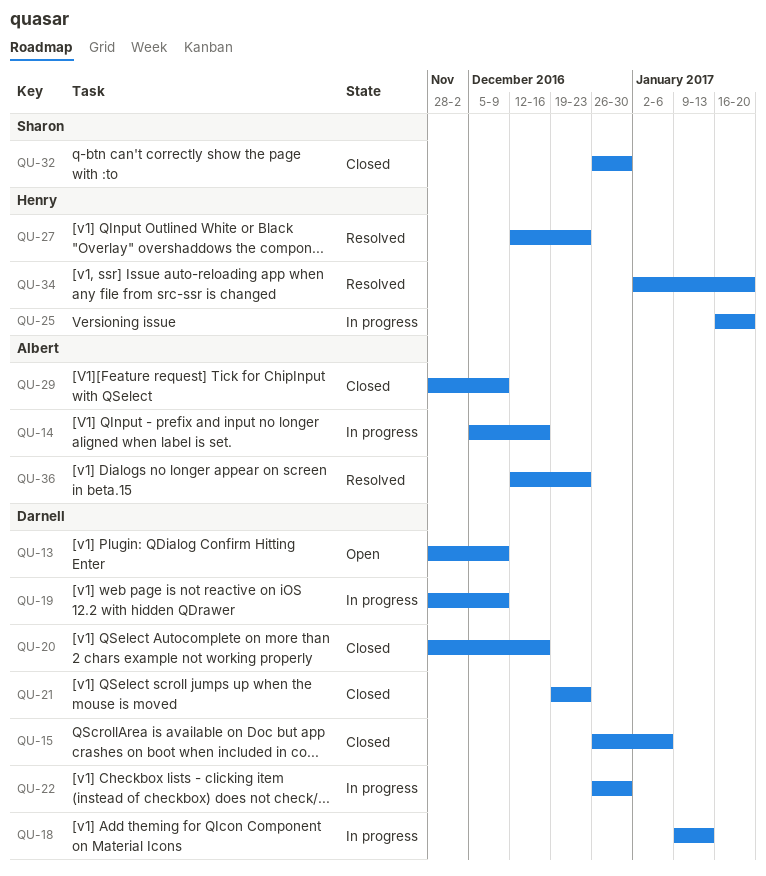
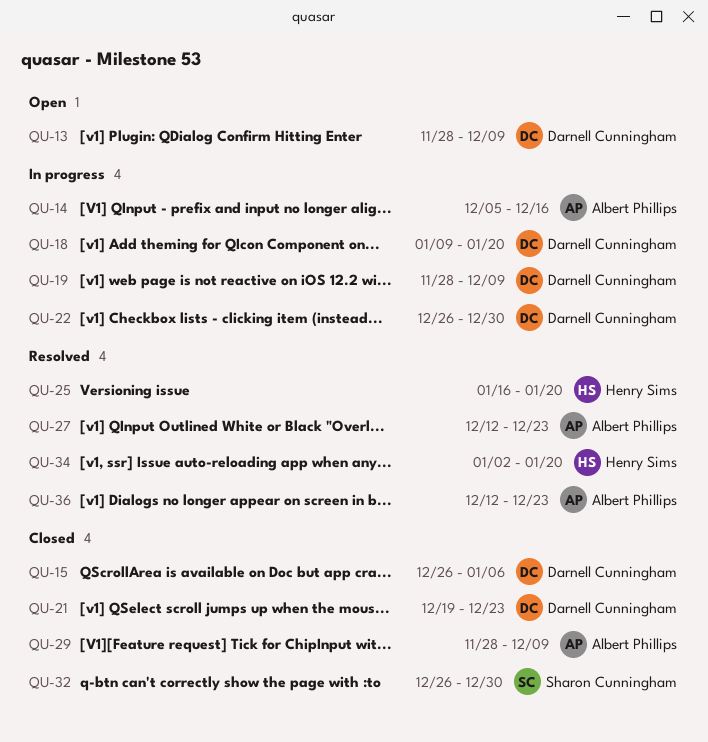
QU-18, due: Jan 13 -> Jan 20
QU-20: present -> none
QU-25, status: In progress -> Resolved
QU-27, owner: Henry Sims -> Albert Phillips

